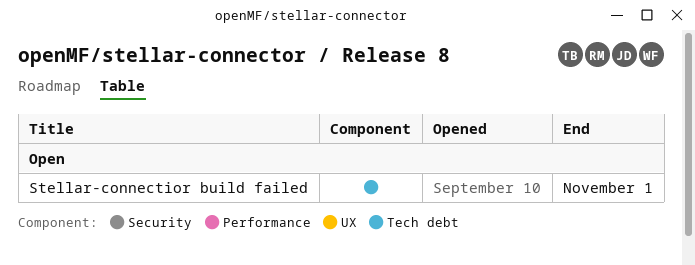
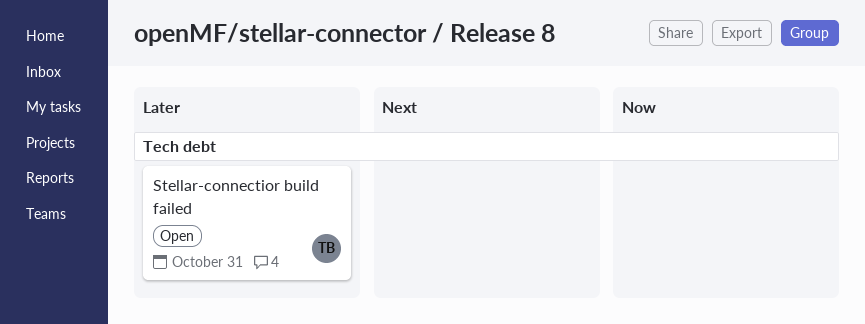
Stellar-connectior build failed, due: Nov 1 -> Oct 31

